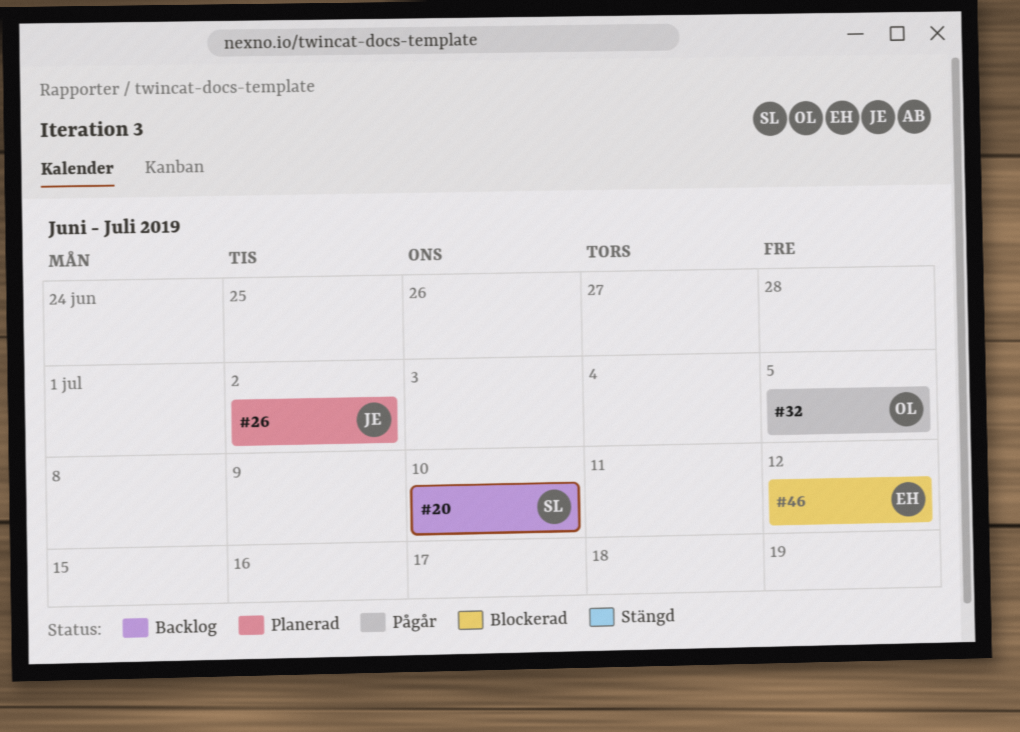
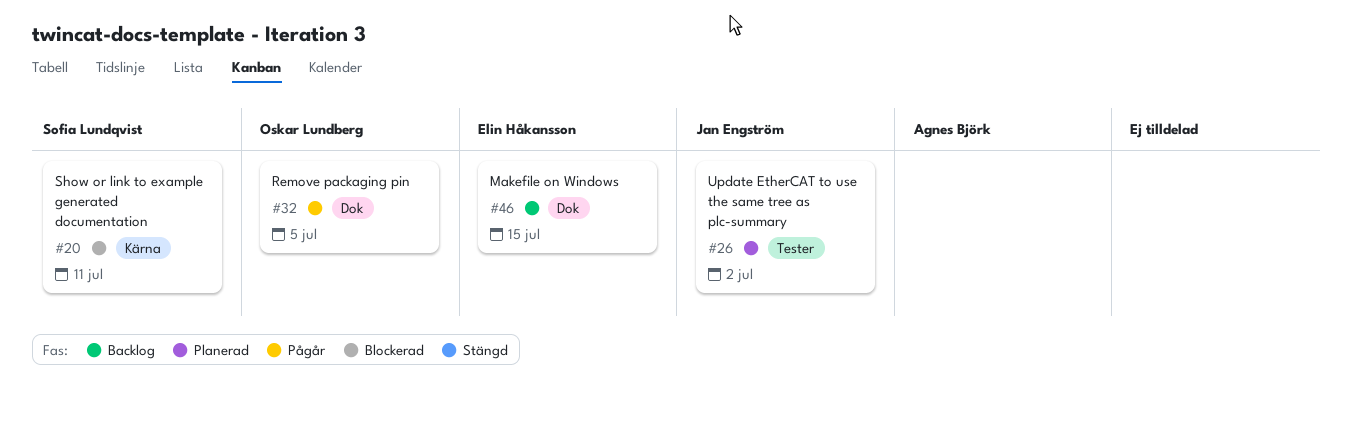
#20, status: Backlog -> Blockerad
#20, due: Jul 10 -> Jul 11
#46, status: Blockerad -> Backlog
#46, due: Jul 12 -> Jul 15

